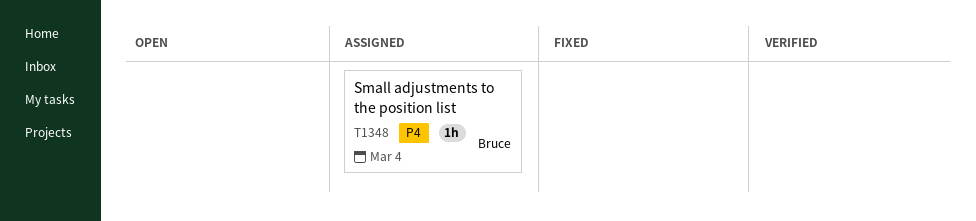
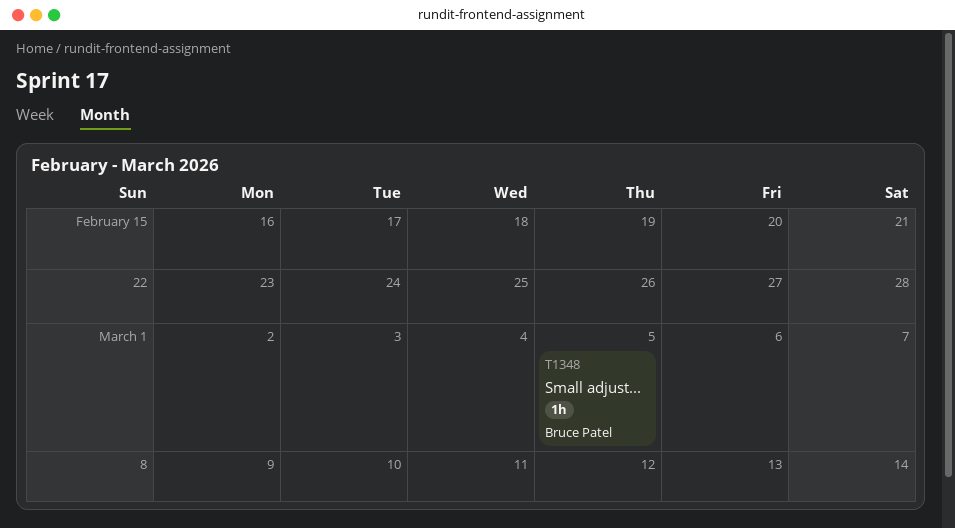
T1348, due: Mar 4 -> Mar 5

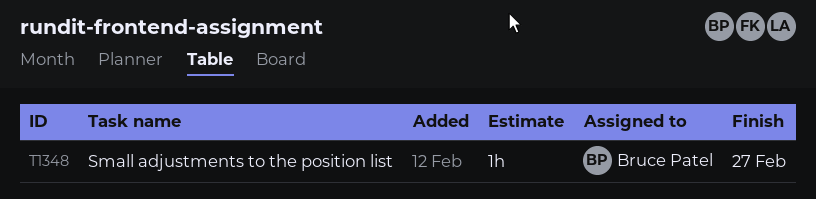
T1348, due: Mar 5 -> Feb 27

